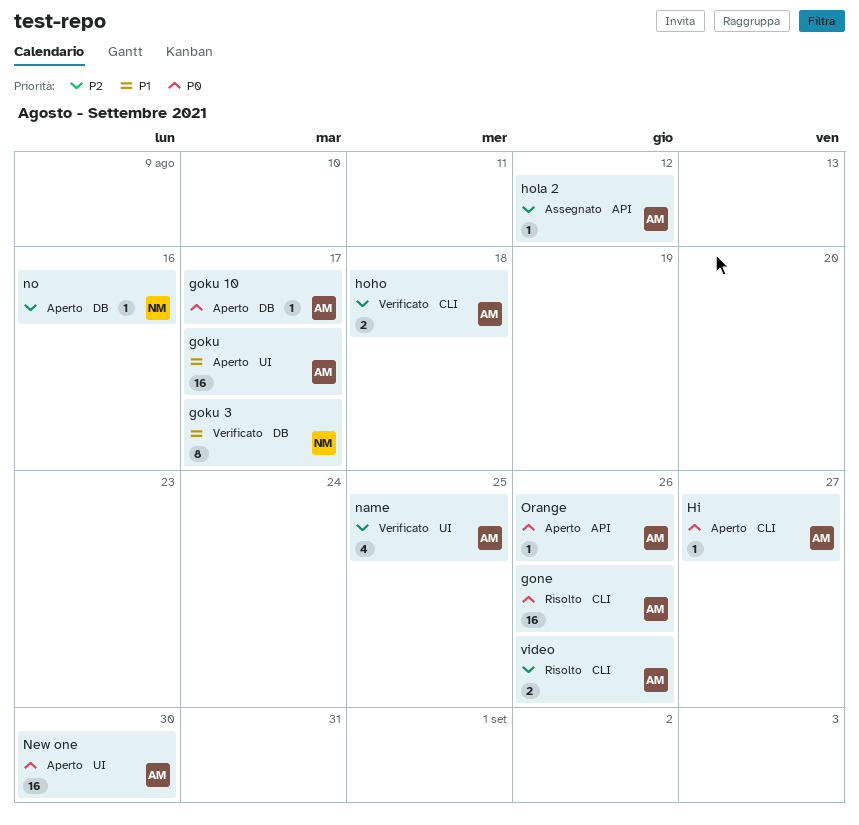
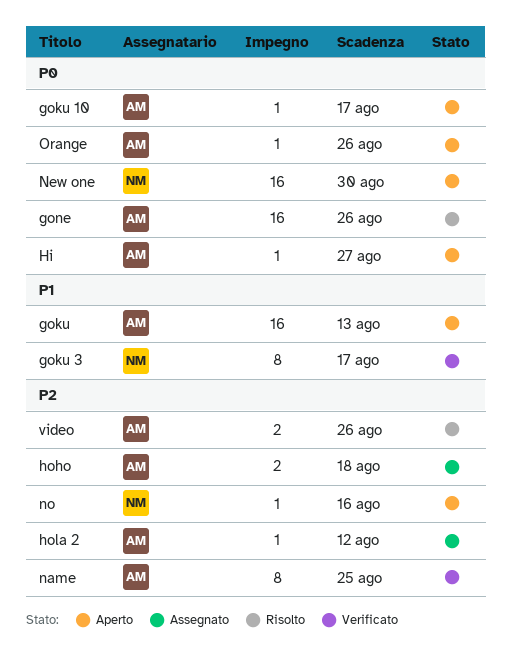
goku, due: Aug 17 -> Aug 13
hoho, status: Verificato -> Assegnato
name, estimate: 4 -> 8
New one, owner: AM -> NM

